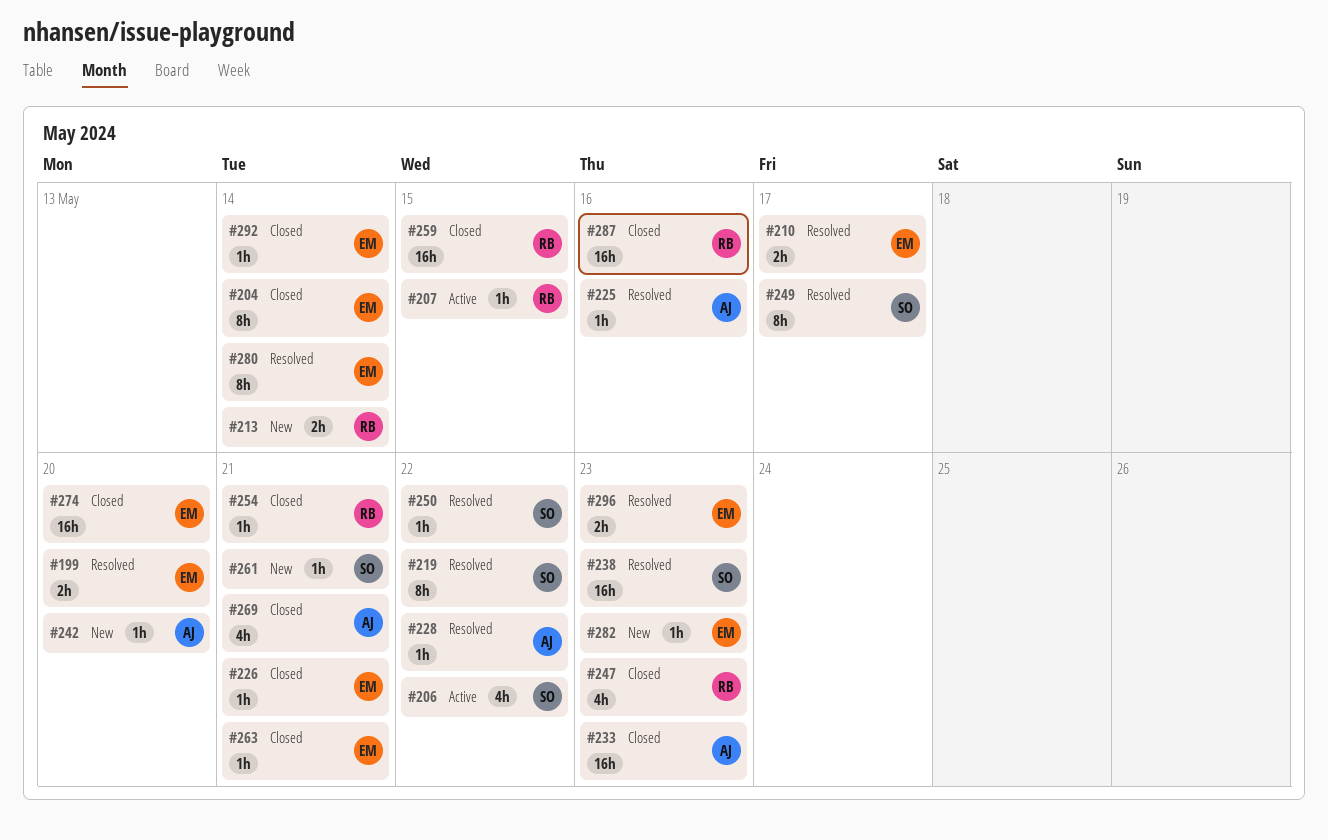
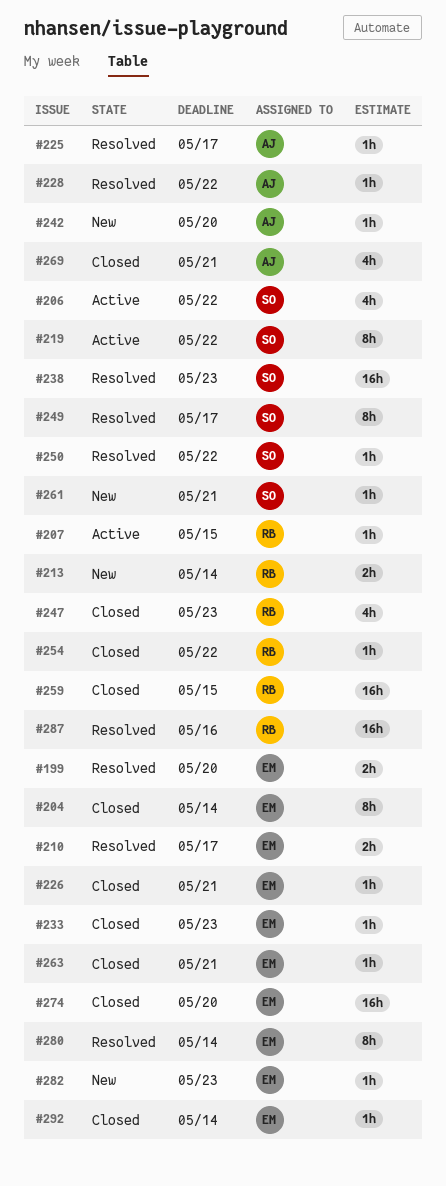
#219, status: Resolved -> Active
#225, due: May 16 -> May 17
#233, owner: AJ -> EM
#233, estimate: 16h -> 1h
#254, due: May 21 -> May 22
#287, status: Closed -> Resolved
#296: present -> none

